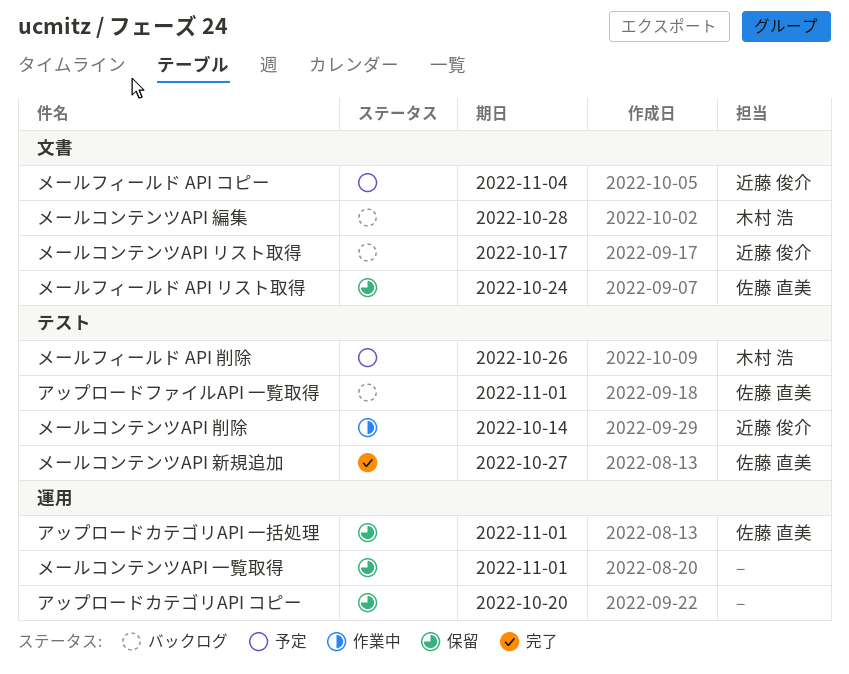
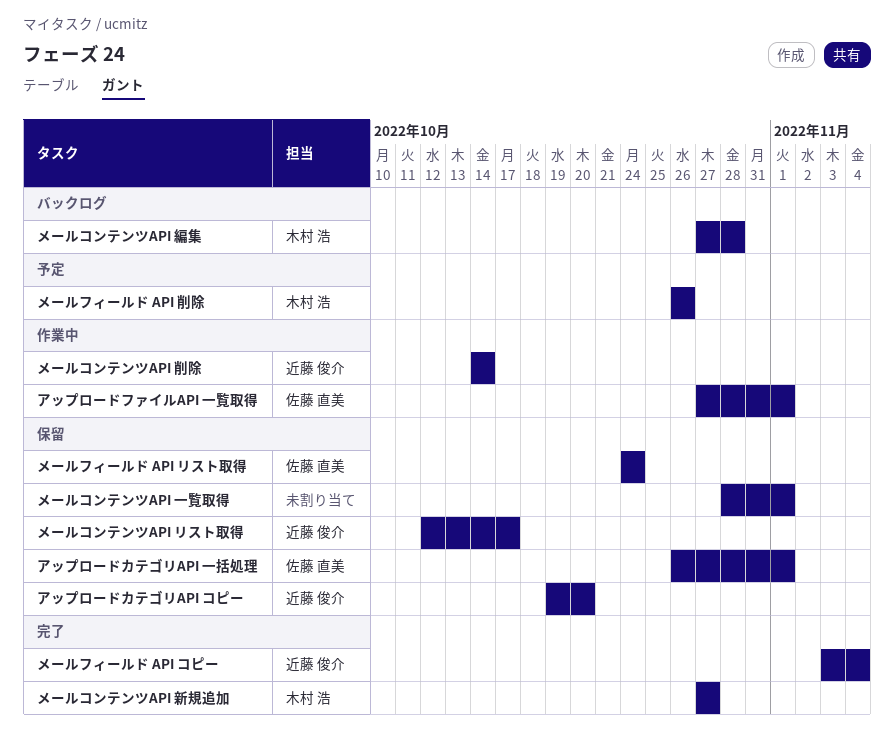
アップロードカテゴリAPI コピー, owner: none -> 近藤 俊介
アップロードファイルAPI 一覧取得, status: バックログ -> 作業中
メールコンテンツAPI リスト取得, status: バックログ -> 保留
メールコンテンツAPI 新規追加, owner: 佐藤 直美 -> 木村 浩
メールフィールド API コピー, status: 予定 -> 完了

